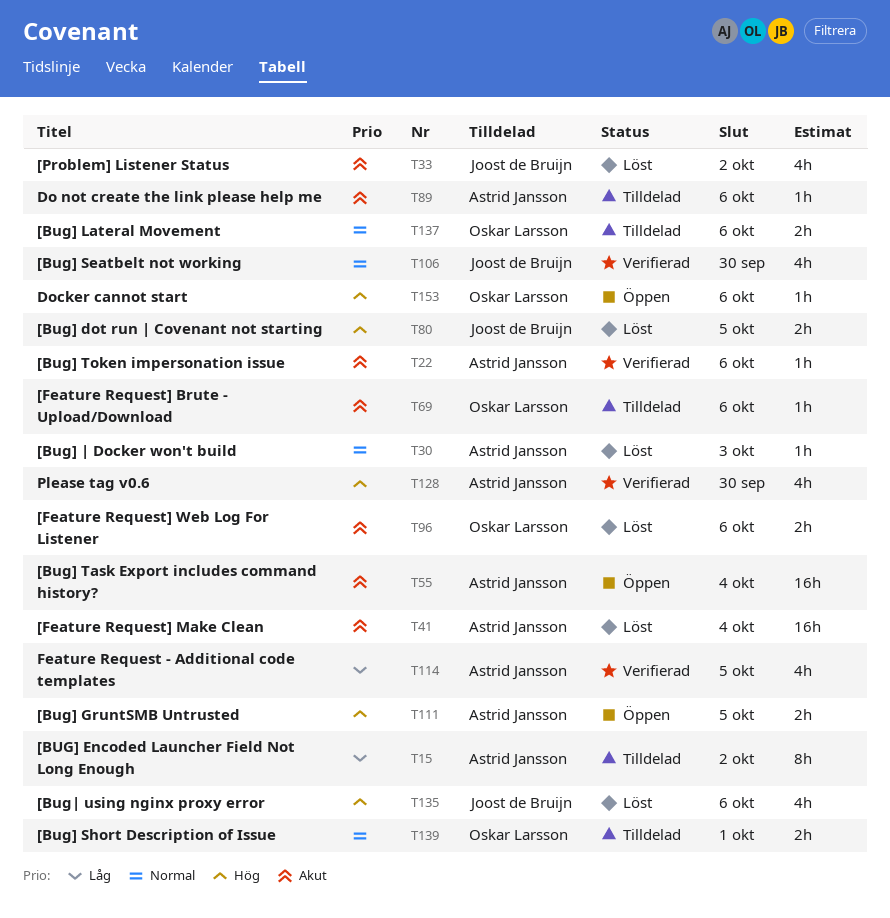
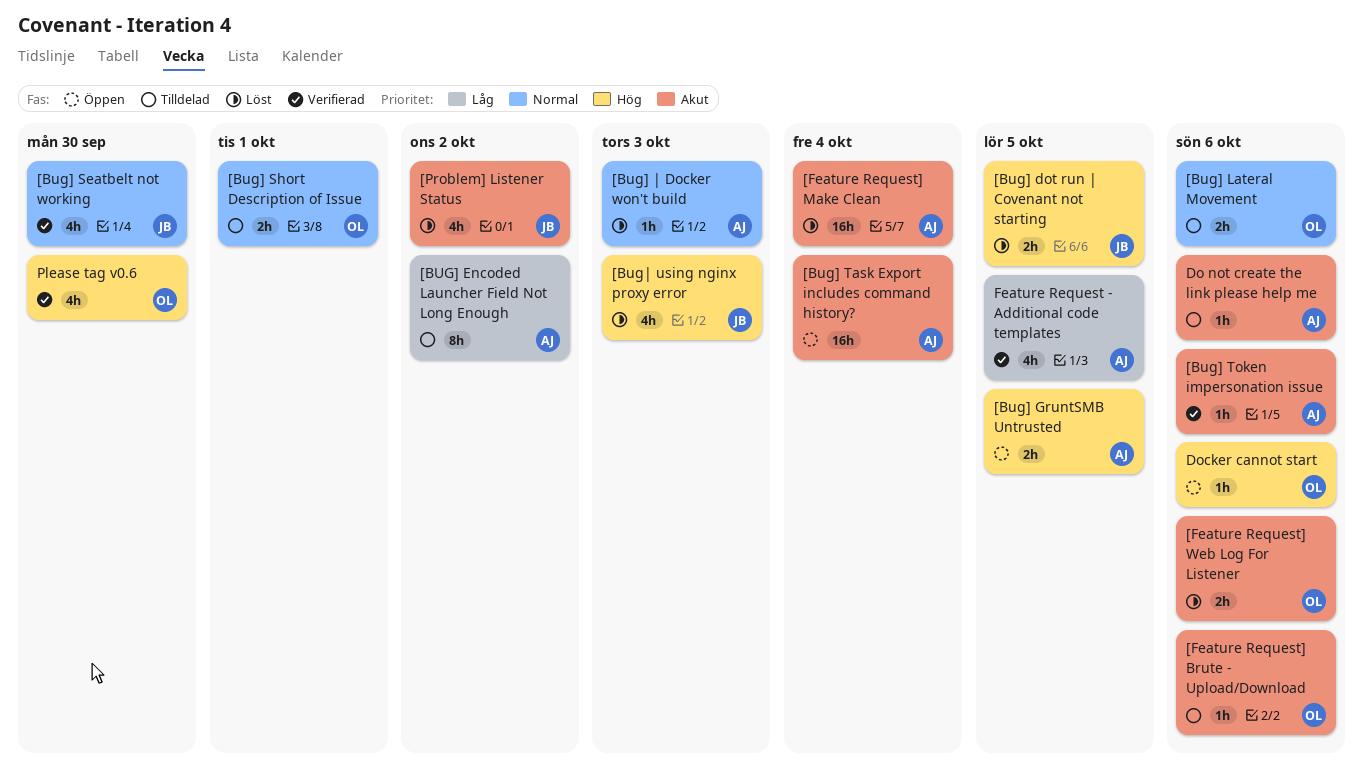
[Bug| using nginx proxy error, due: Oct 6 -> Oct 3
Please tag v0.6, owner: Astrid Jansson -> Oskar Larsson

